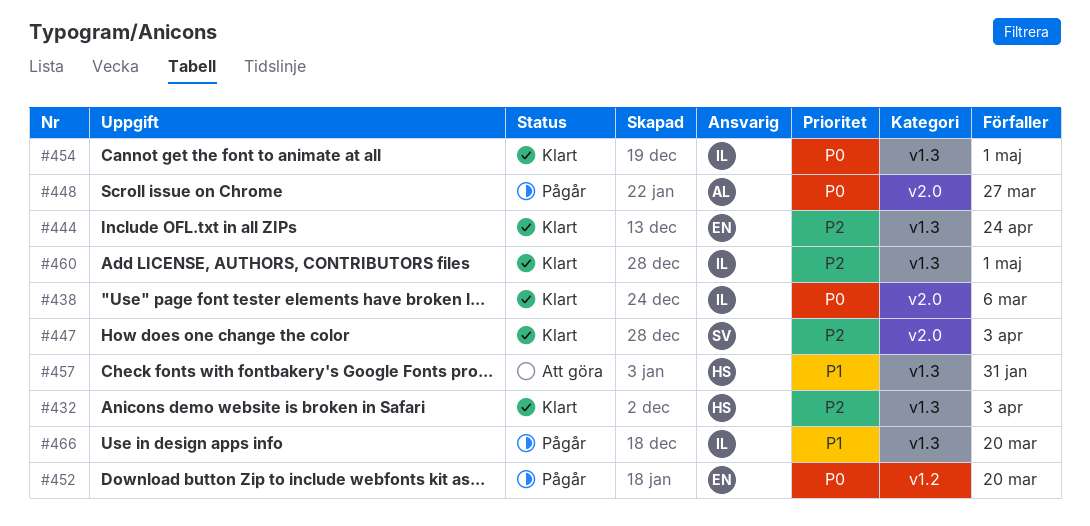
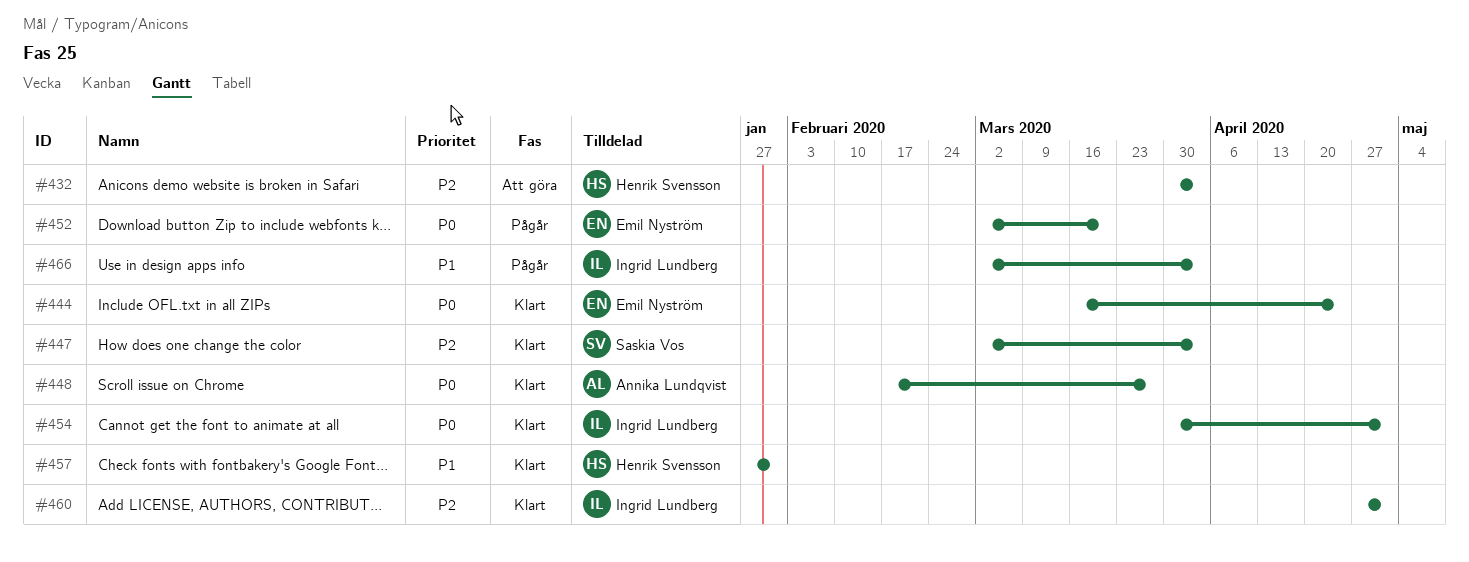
#432, status: Klart -> Att göra
#438: present -> none
#444, priority: P2 -> P0
#448, status: Pågår -> Klart
#457, status: Att göra -> Klart
#466, due: Mar 20 -> Apr 3

